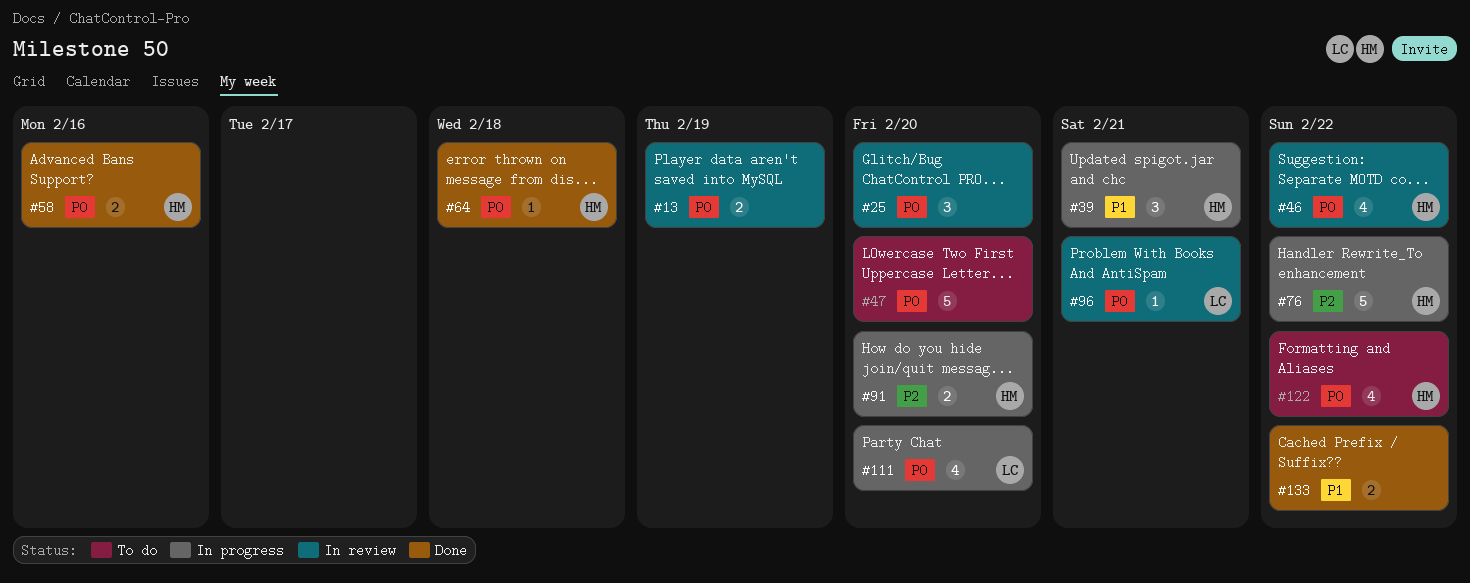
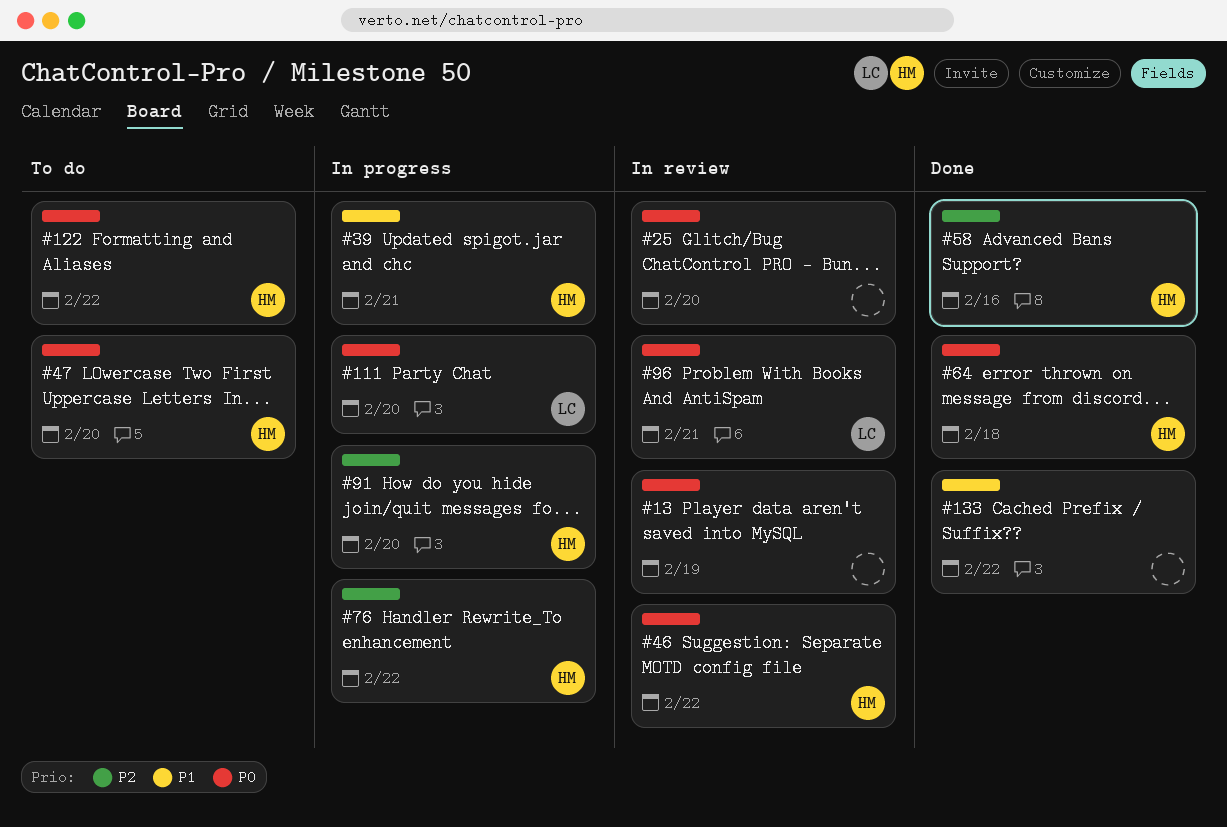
#47, owner: none -> HM
#58, priority: P0 -> P2

